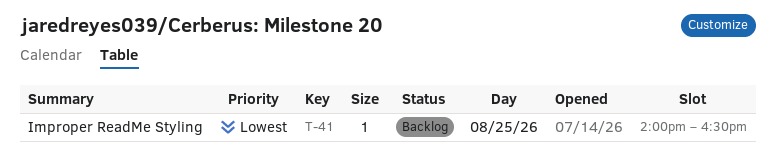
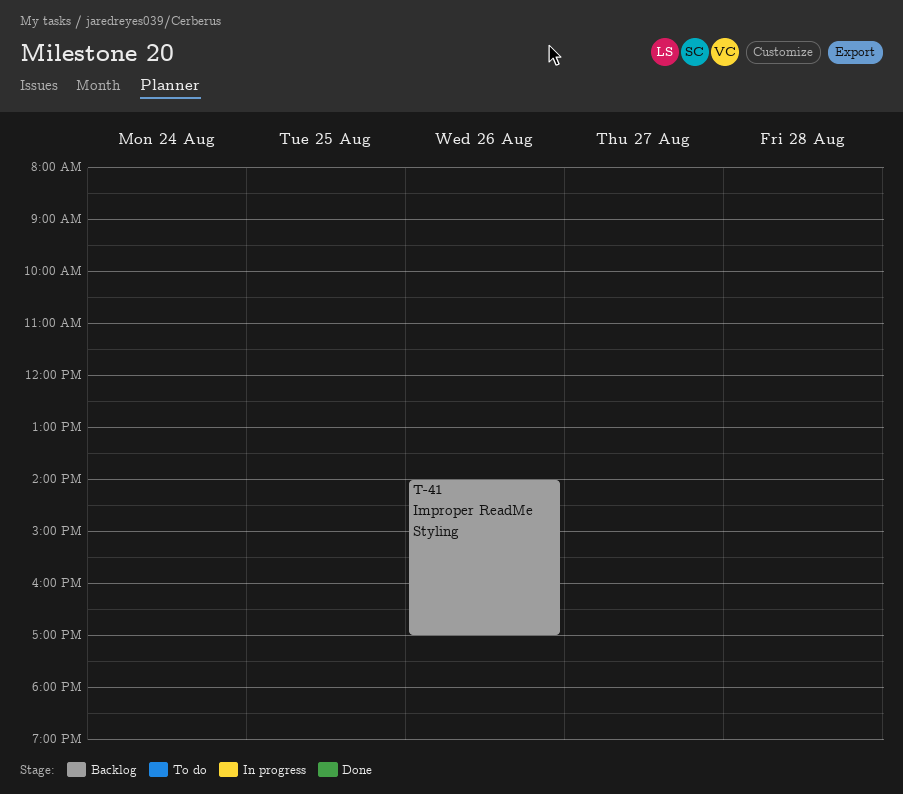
T-41, day: Aug 25 -> Aug 26
T-41, ends: 16:30 -> 17:00

